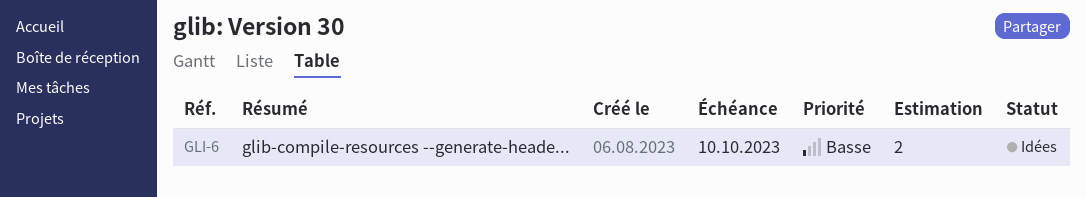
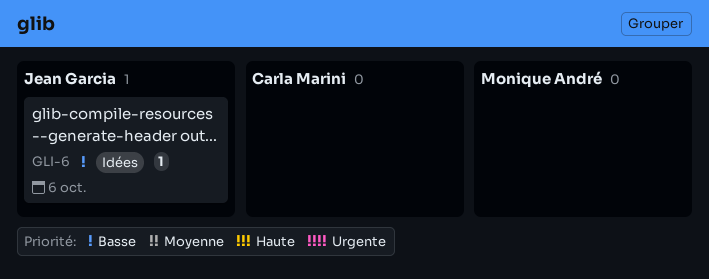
GLI-6, estimate: 2 -> 1
GLI-6, due: Oct 10 -> Oct 6

